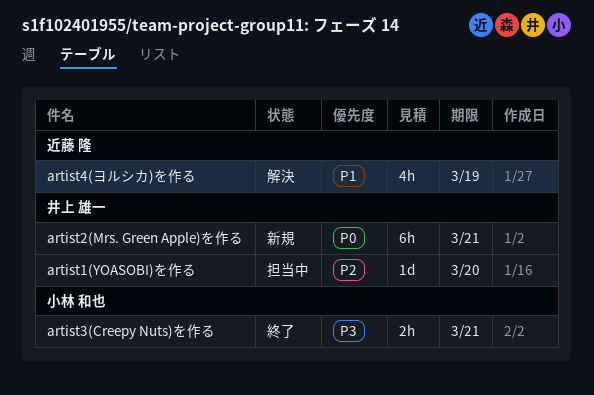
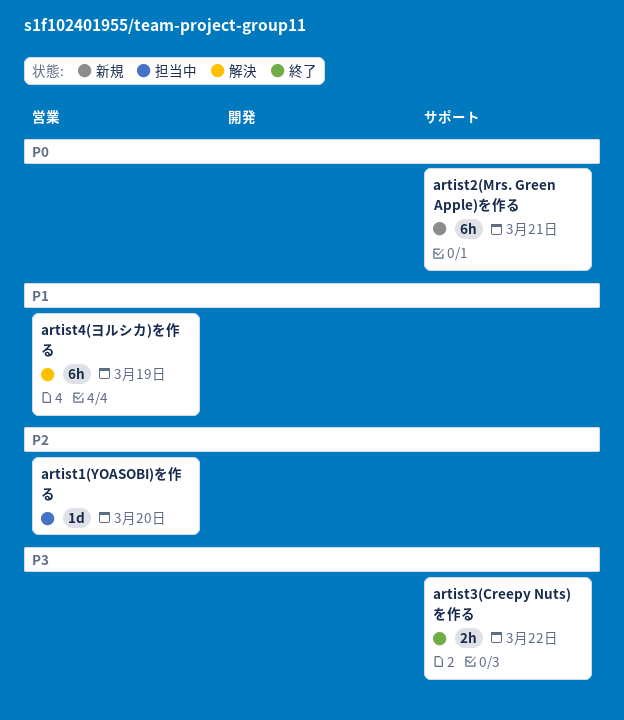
artist3(Creepy Nuts)を作る, due: Mar 21 -> Mar 22
artist4(ヨルシカ)を作る, estimate: 4h -> 6h

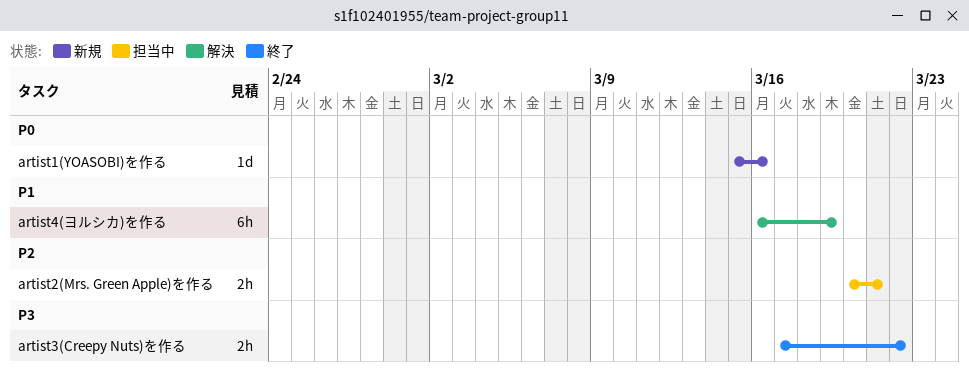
artist1(YOASOBI)を作る, status: 担当中 -> 新規
artist1(YOASOBI)を作る, priority: P2 -> P0
artist1(YOASOBI)を作る, due: Mar 20 -> Mar 16
artist2(Mrs. Green Apple)を作る, status: 新規 -> 担当中
artist2(Mrs. Green Apple)を作る, priority: P0 -> P2
artist2(Mrs. Green Apple)を作る, estimate: 6h -> 2h

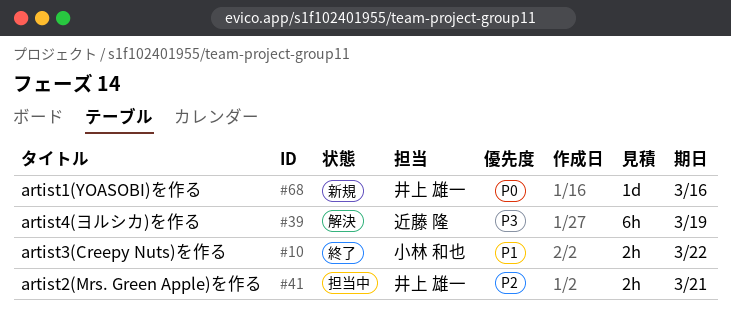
artist3(Creepy Nuts)を作る, priority: P3 -> P1
artist4(ヨルシカ)を作る, priority: P1 -> P3

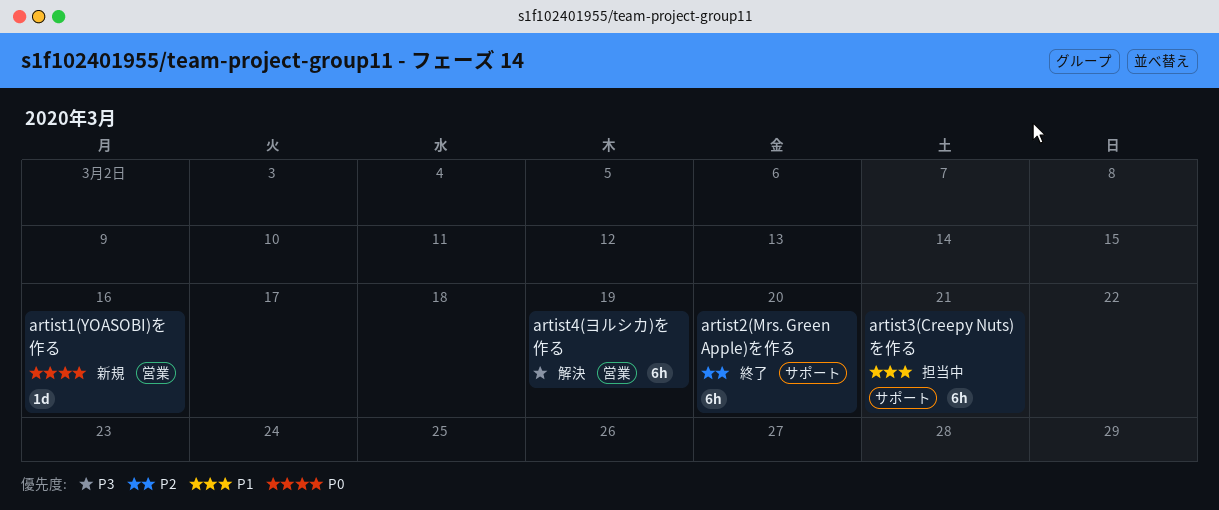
artist2(Mrs. Green Apple)を作る, status: 担当中 -> 終了
artist2(Mrs. Green Apple)を作る, estimate: 2h -> 6h
artist2(Mrs. Green Apple)を作る, due: Mar 21 -> Mar 20
artist3(Creepy Nuts)を作る, status: 終了 -> 担当中
artist3(Creepy Nuts)を作る, estimate: 2h -> 6h
artist3(Creepy Nuts)を作る, due: Mar 22 -> Mar 21

